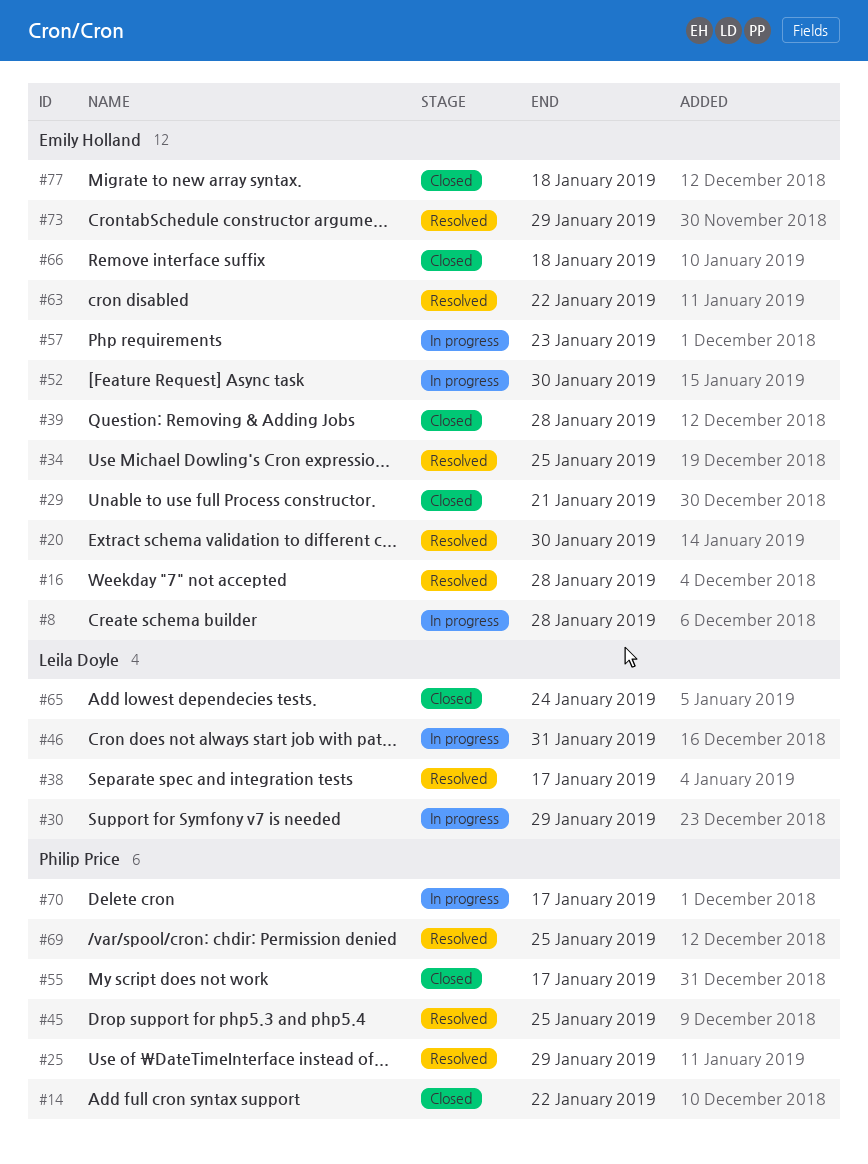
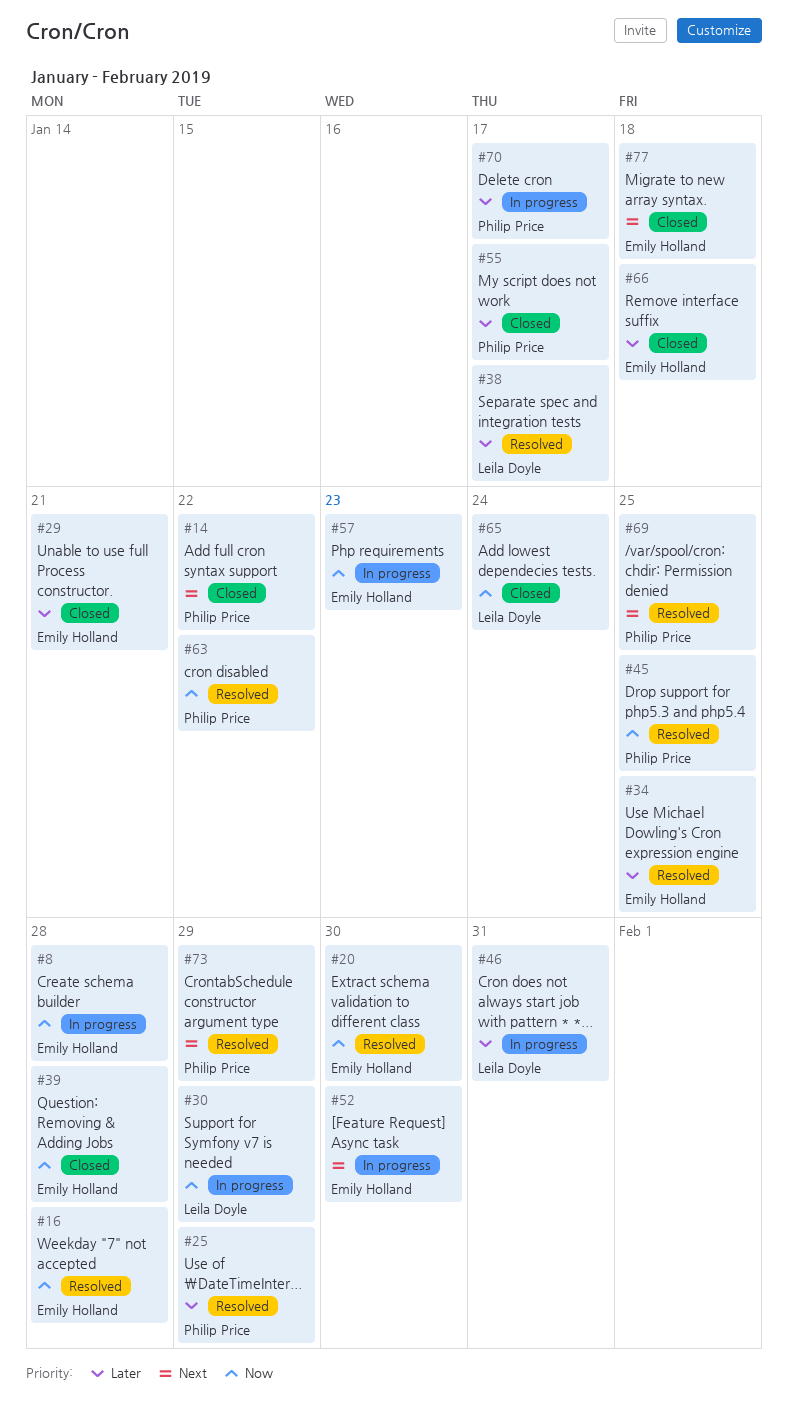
#63, owner: Emily Holland -> Philip Price
#73, owner: Emily Holland -> Philip Price

